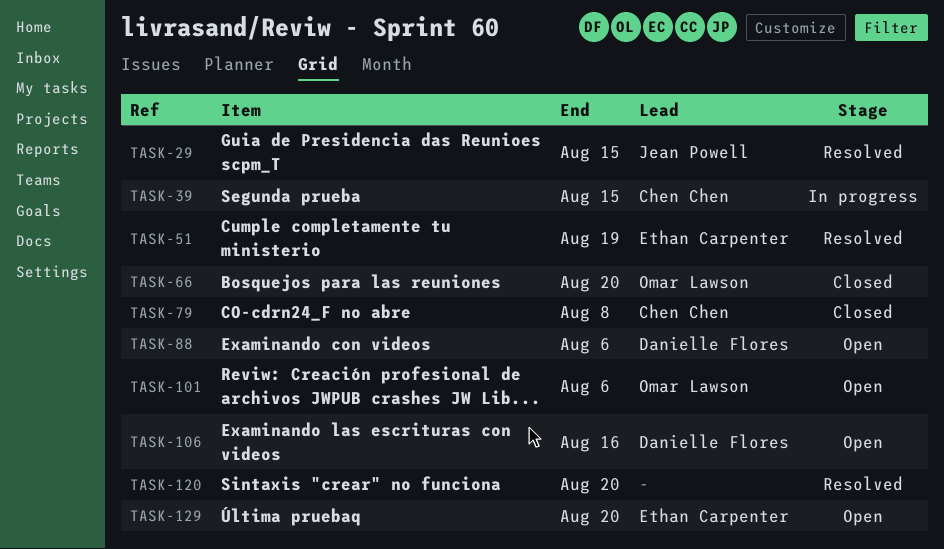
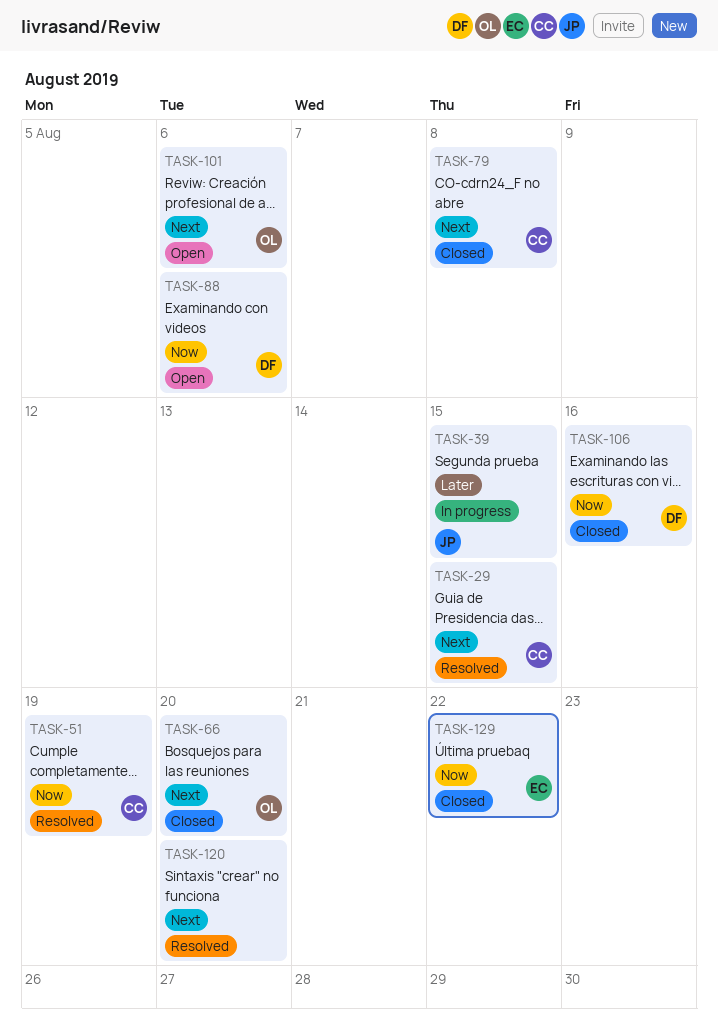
TASK-29, owner: Jean Powell -> Chen Chen
TASK-39, owner: Chen Chen -> Jean Powell
TASK-51, owner: Ethan Carpenter -> Chen Chen
TASK-106, status: Open -> Closed
TASK-129, status: Open -> Closed
TASK-129, due: Aug 20 -> Aug 22

